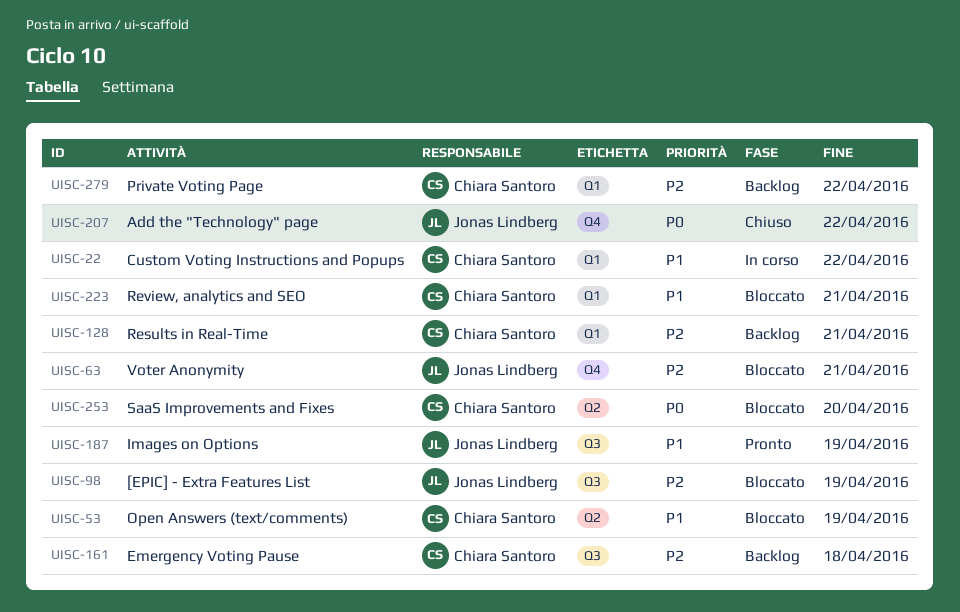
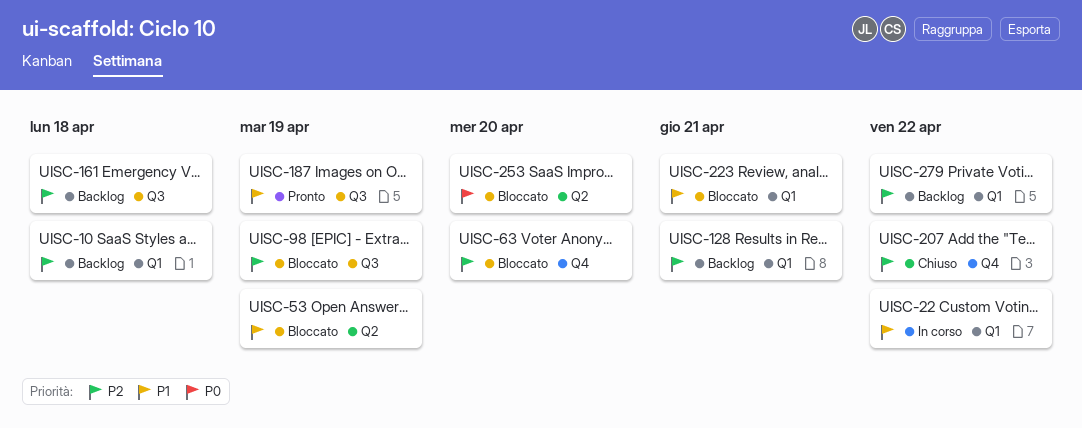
UISC-10: none -> present
UISC-63, due: Apr 21 -> Apr 20
UISC-207, priority: P0 -> P2

